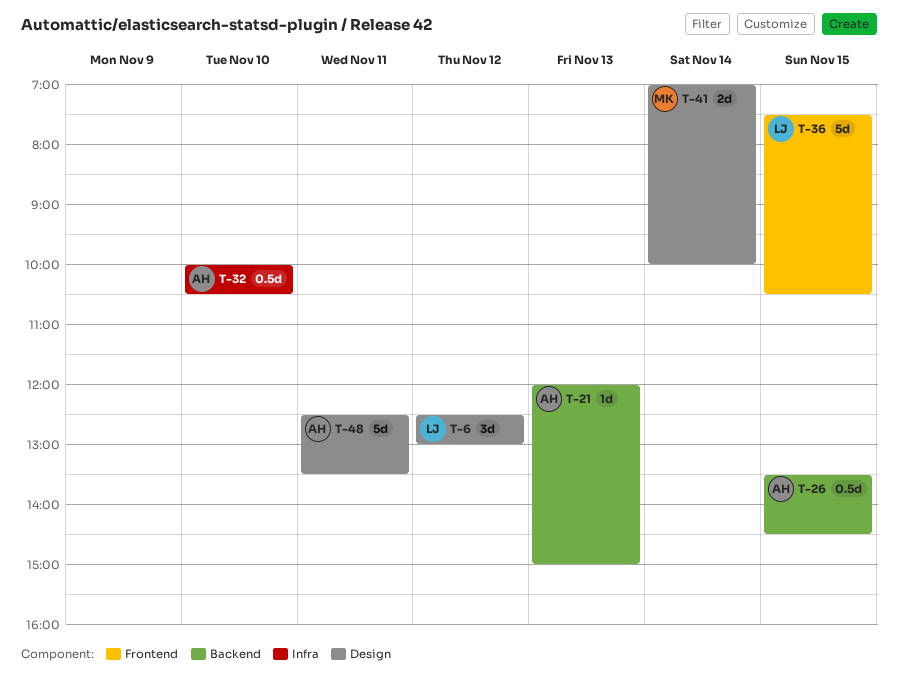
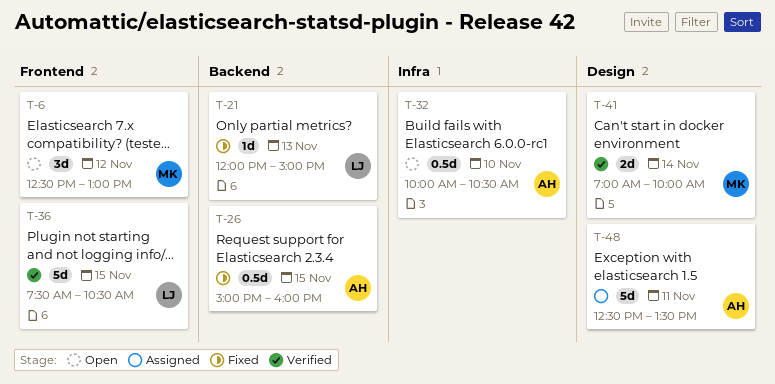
T-6, owner: LJ -> MK
T-6, label: Design -> Frontend
T-21, owner: AH -> LJ
T-26, begins: 13:30 -> 15:00
T-26, ends: 14:30 -> 16:00

